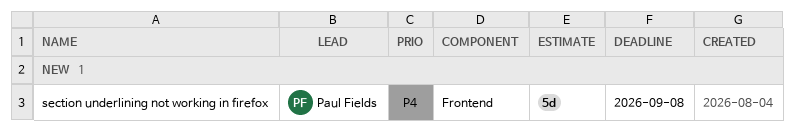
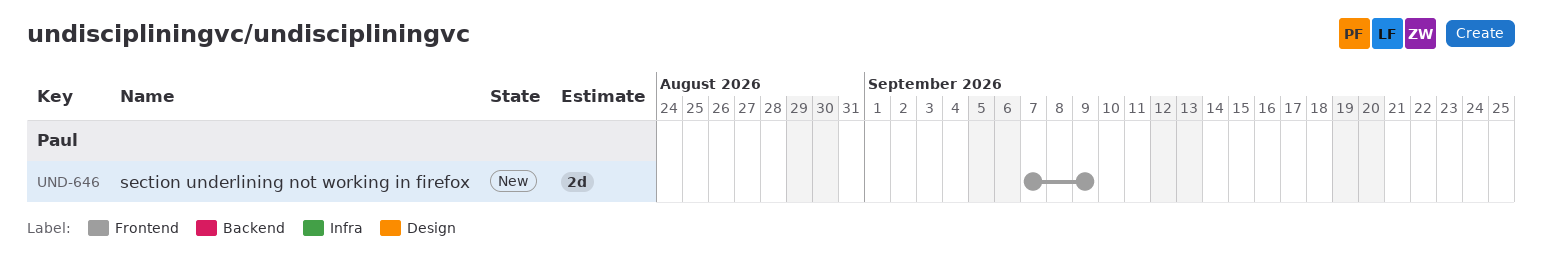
section underlining not working in firefox, estimate: 5d -> 2d
section underlining not working in firefox, due: Sep 8 -> Sep 9

